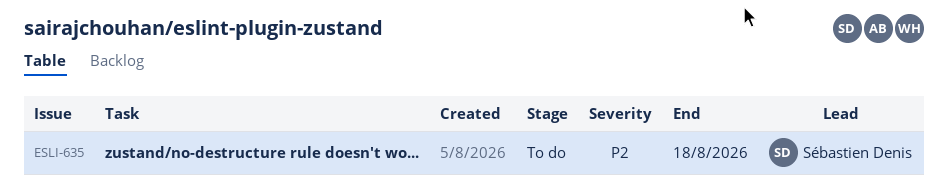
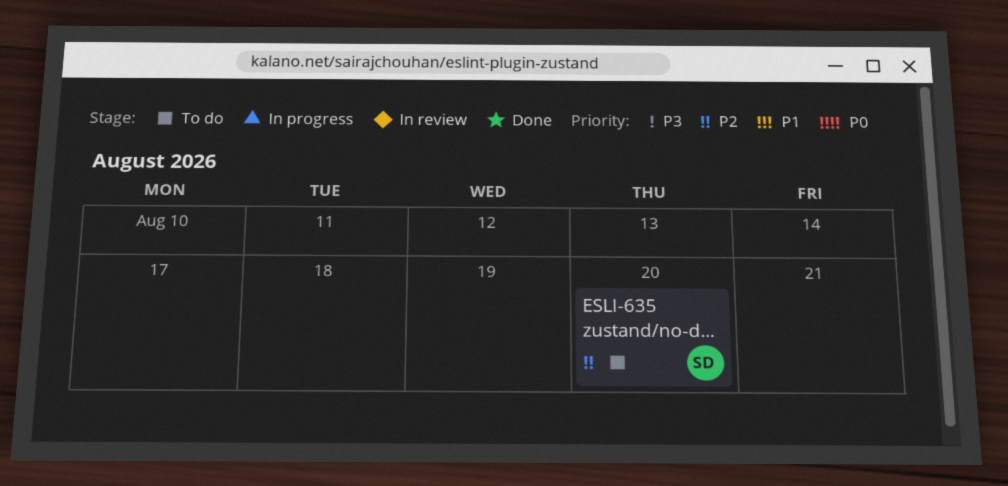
ESLI-635, due: Aug 18 -> Aug 20

